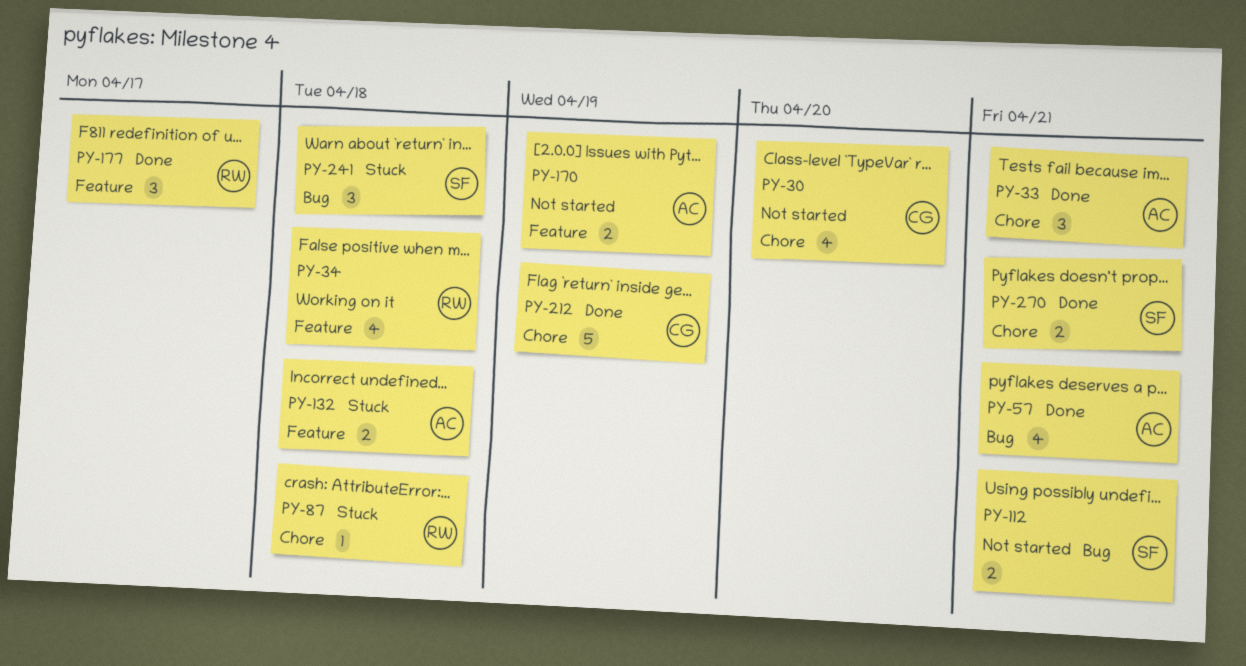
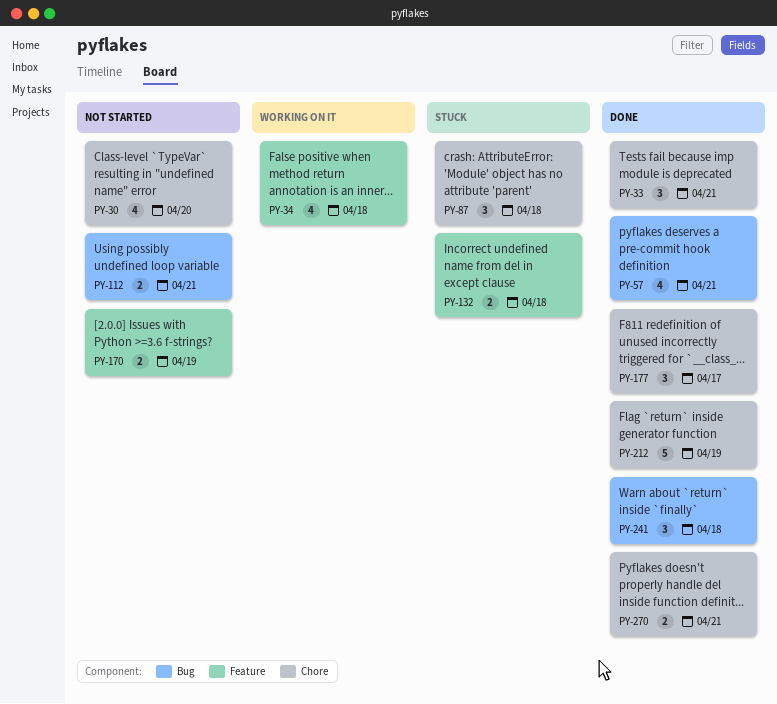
PY-87, estimate: 1 -> 3
PY-177, label: Feature -> Chore
PY-241, status: Stuck -> Done

